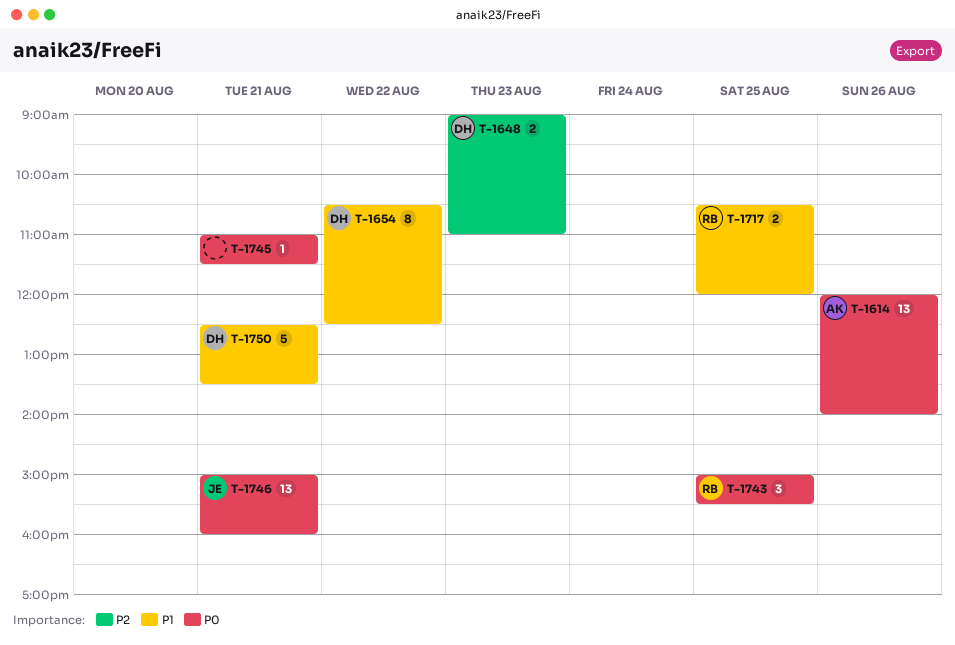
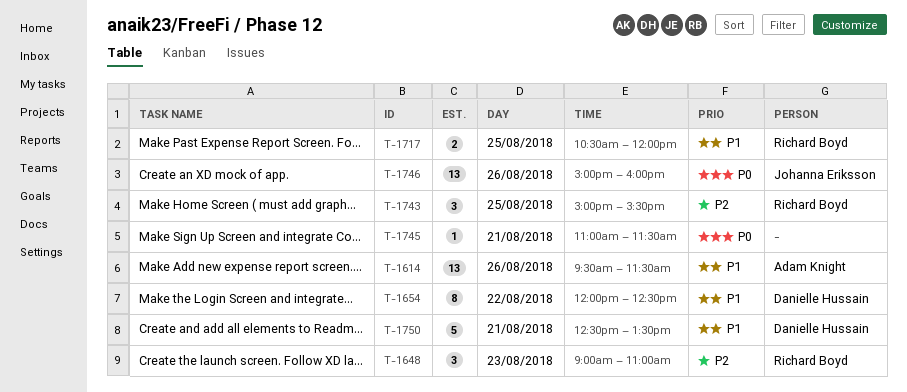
T-1614, priority: P0 -> P1
T-1614, begins: 12:00 -> 09:30
T-1614, ends: 14:00 -> 11:30
T-1648, owner: Danielle Hussain -> Richard Boyd
T-1648, estimate: 2 -> 3
T-1654, begins: 10:30 -> 12:00
T-1743, priority: P0 -> P2
T-1746, day: Aug 21 -> Aug 26

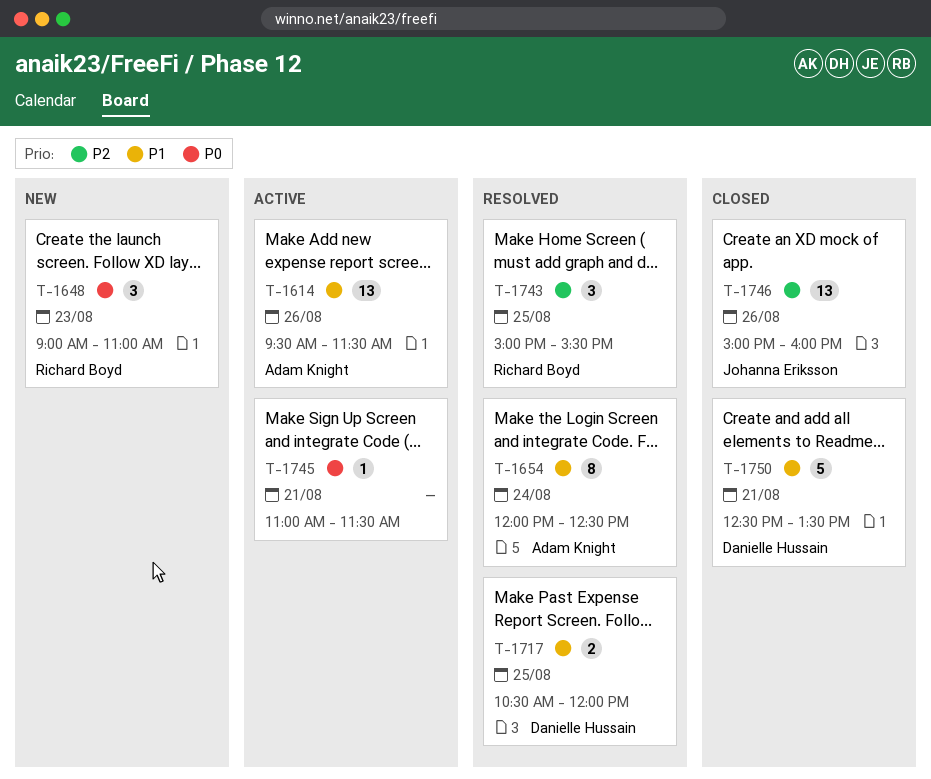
T-1648, priority: P2 -> P0
T-1654, owner: Danielle Hussain -> Adam Knight
T-1654, day: Aug 22 -> Aug 24
T-1717, owner: Richard Boyd -> Danielle Hussain
T-1746, priority: P0 -> P2

